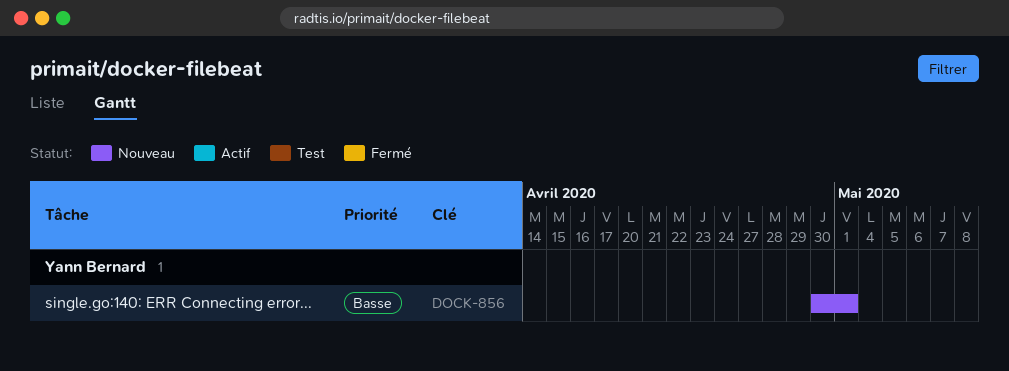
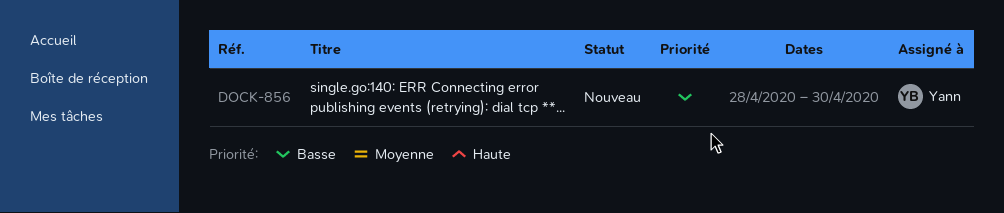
DOCK-856, start: Apr 30 -> Apr 28
DOCK-856, due: May 1 -> Apr 30

